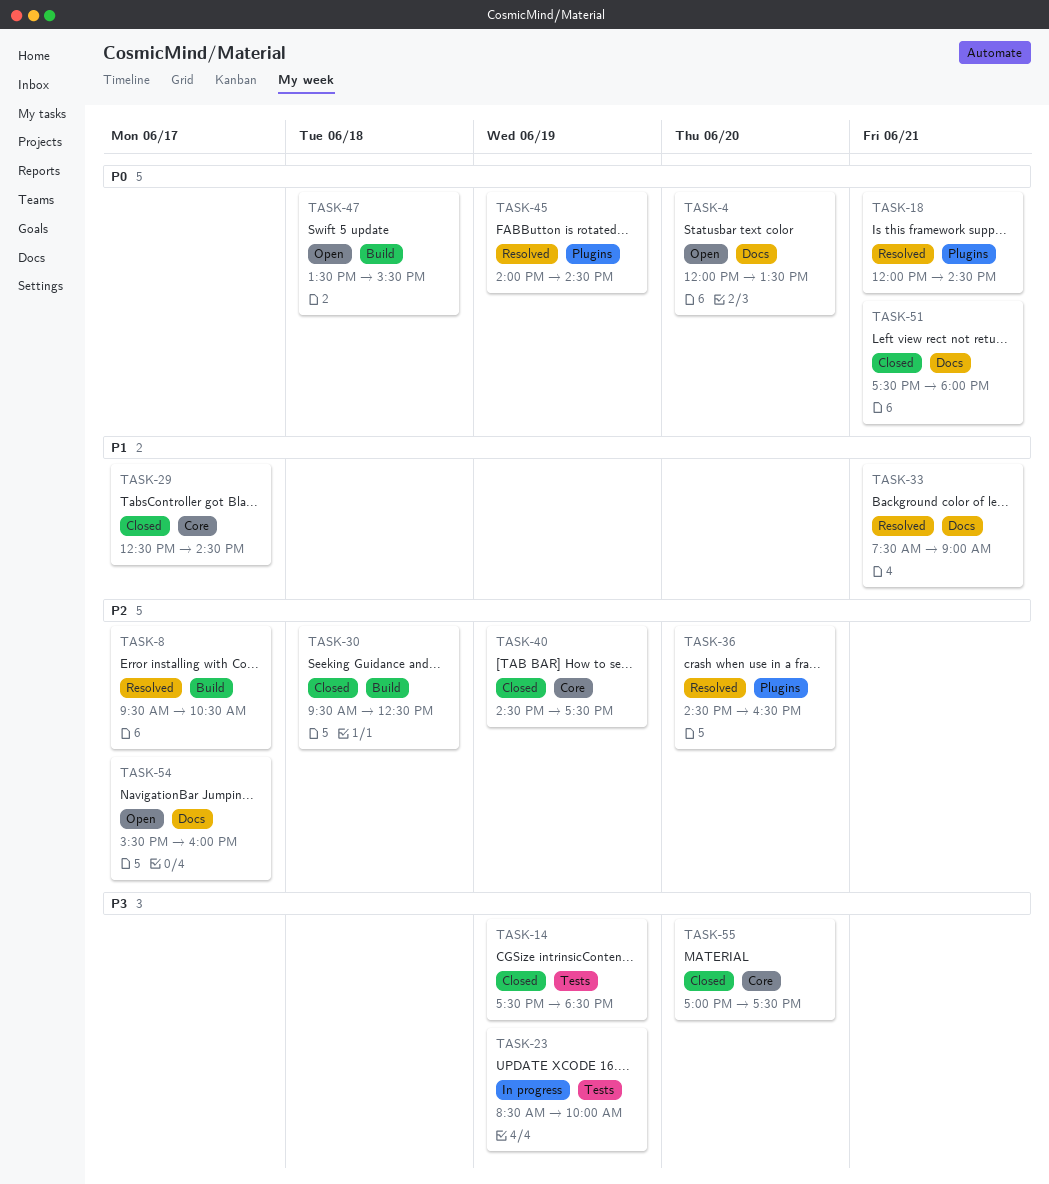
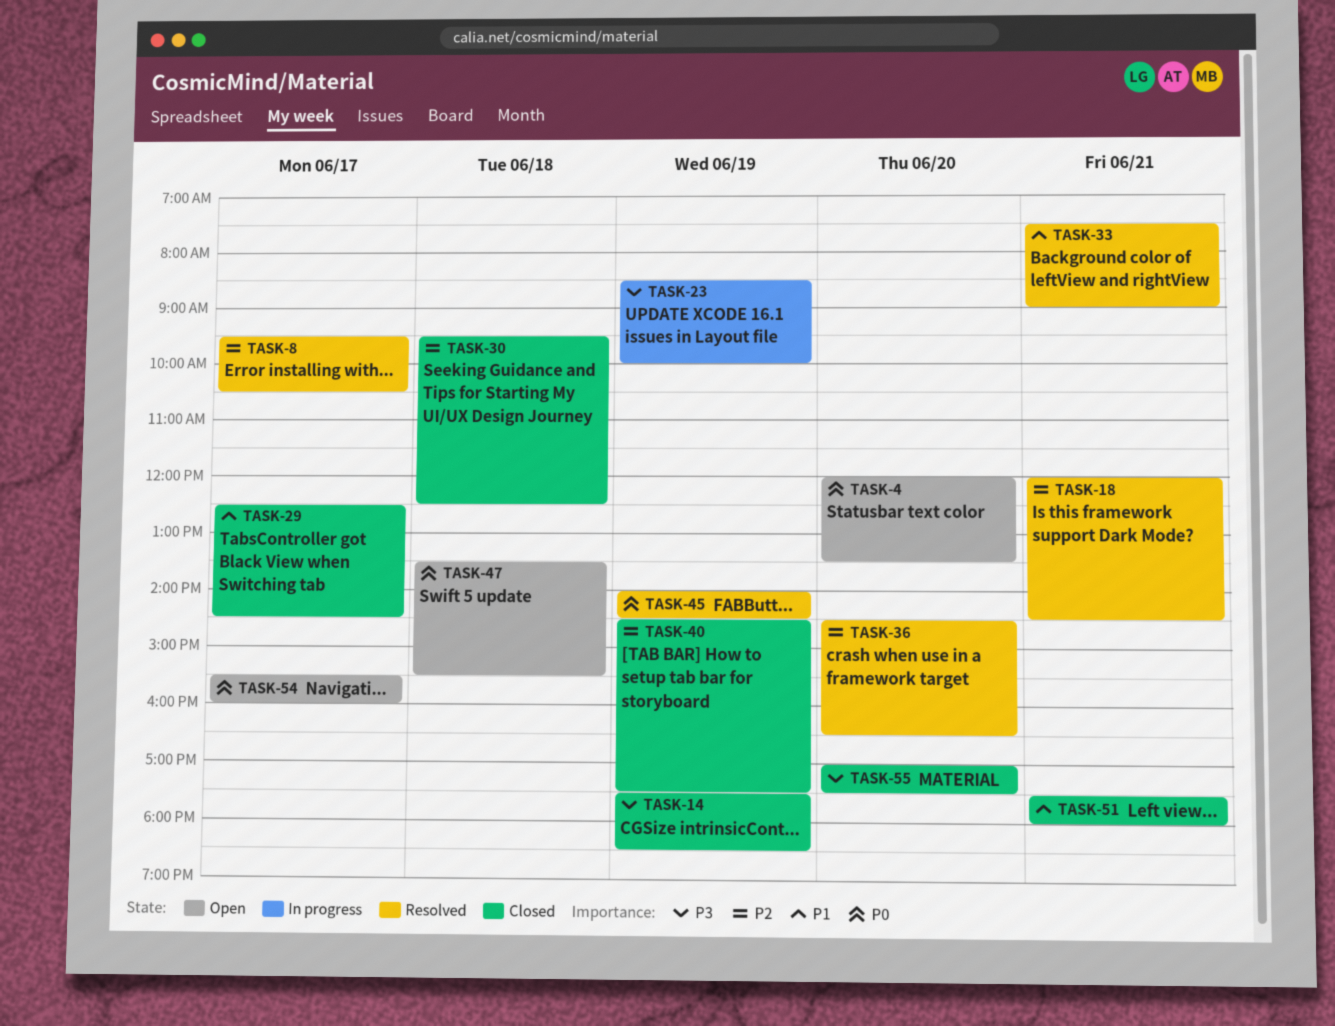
TASK-18, priority: P0 -> P2
TASK-51, priority: P0 -> P1
TASK-54, priority: P2 -> P0

